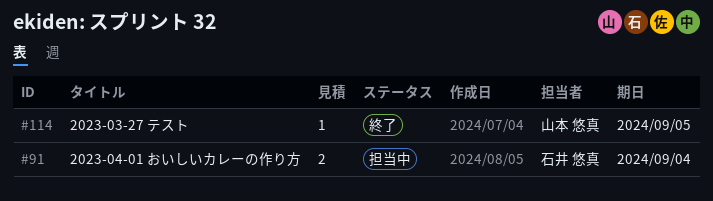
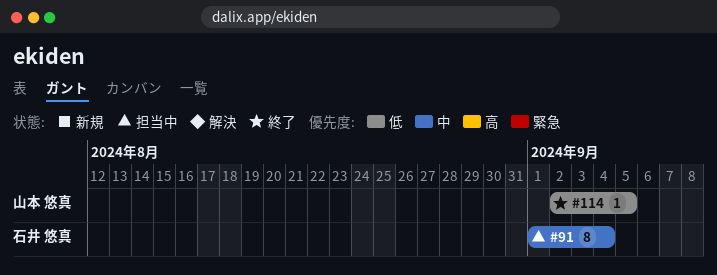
#91, estimate: 2 -> 8

